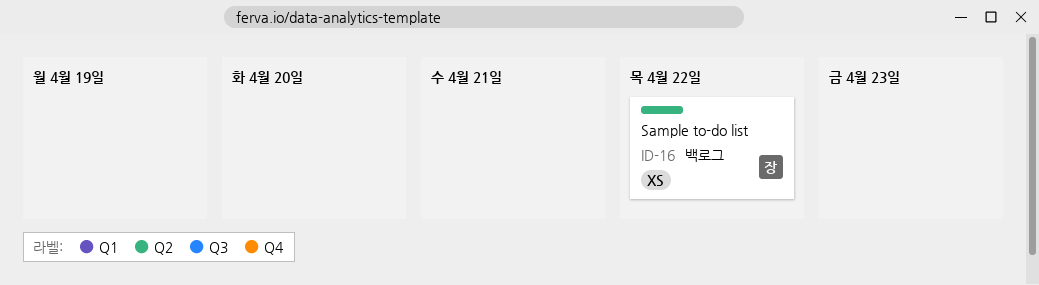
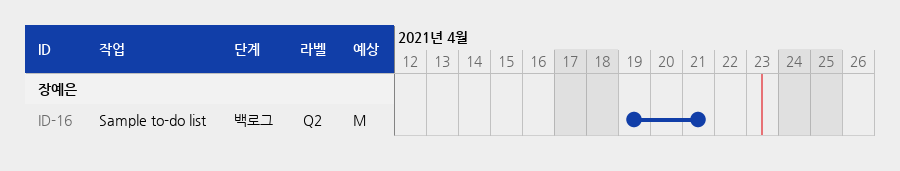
ID-16, estimate: XS -> M
ID-16, due: Apr 22 -> Apr 21

